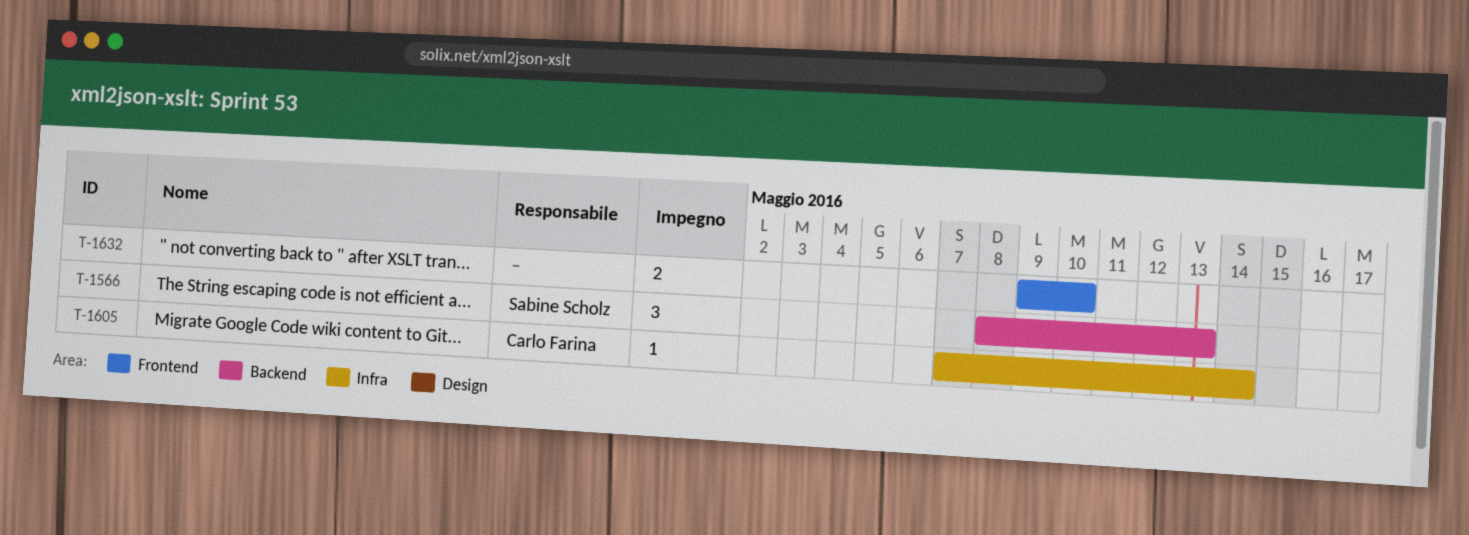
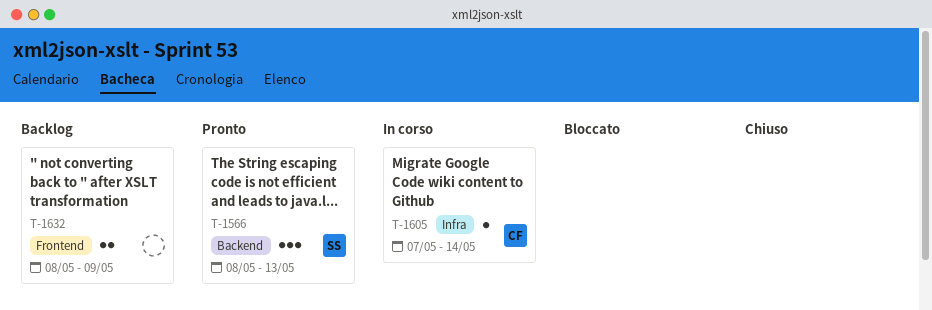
T-1632, start: May 9 -> May 8
T-1632, due: May 10 -> May 9

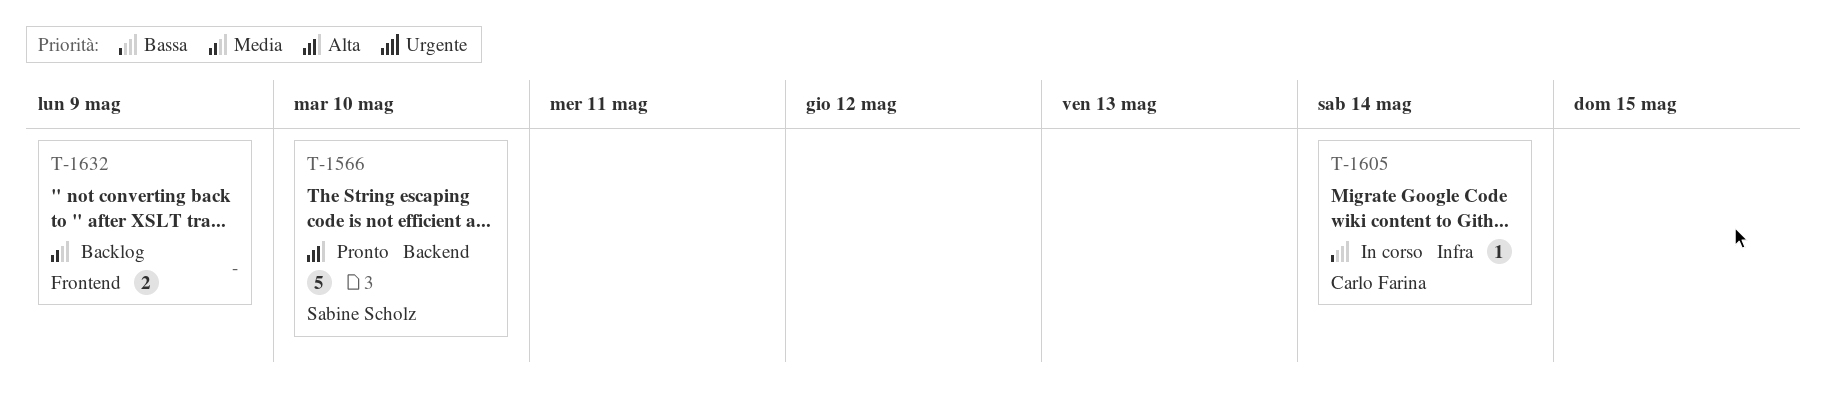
T-1566, estimate: 3 -> 5
T-1566, due: May 13 -> May 10

